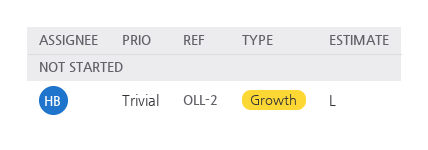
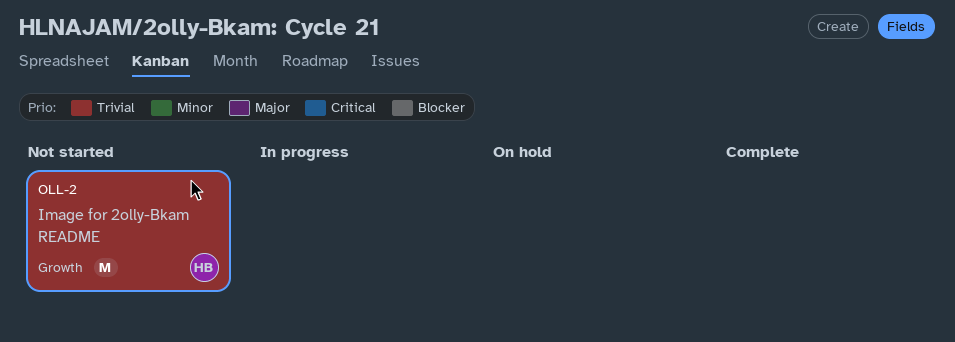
OLL-2, estimate: L -> M

